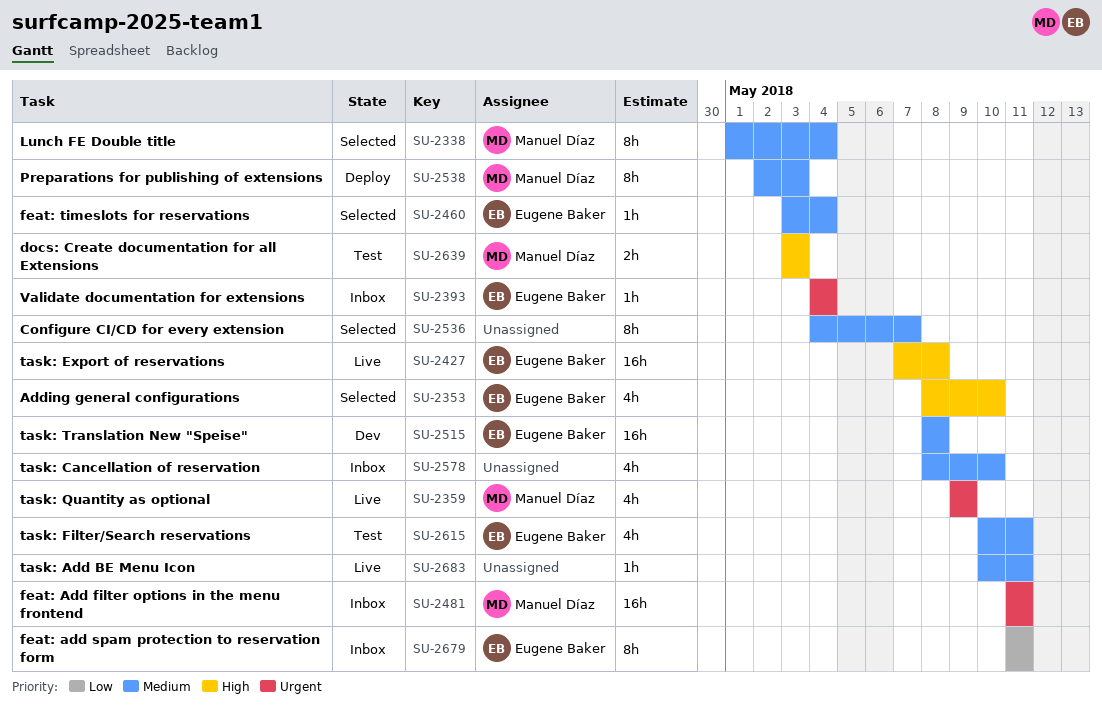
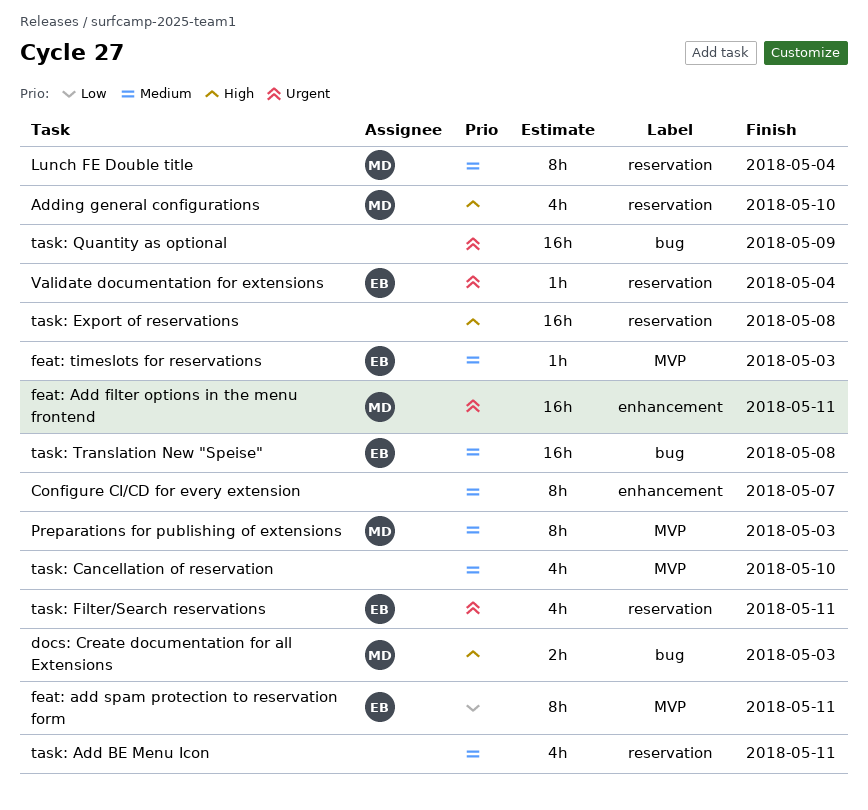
Adding general configurations, owner: Eugene Baker -> Manuel Díaz
feat: timeslots for reservations, due: May 4 -> May 3
task: Add BE Menu Icon, estimate: 1h -> 4h
task: Export of reservations, owner: Eugene Baker -> none
task: Filter/Search reservations, priority: Medium -> Urgent
task: Quantity as optional, owner: Manuel Díaz -> none
task: Quantity as optional, estimate: 4h -> 16h

